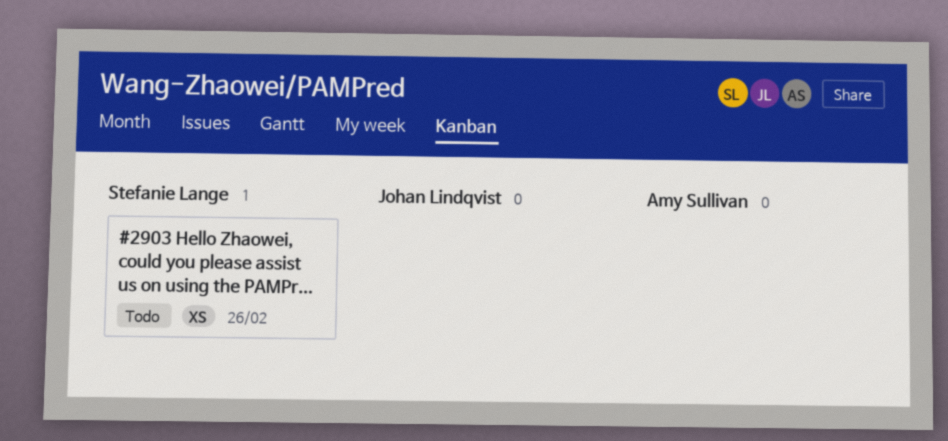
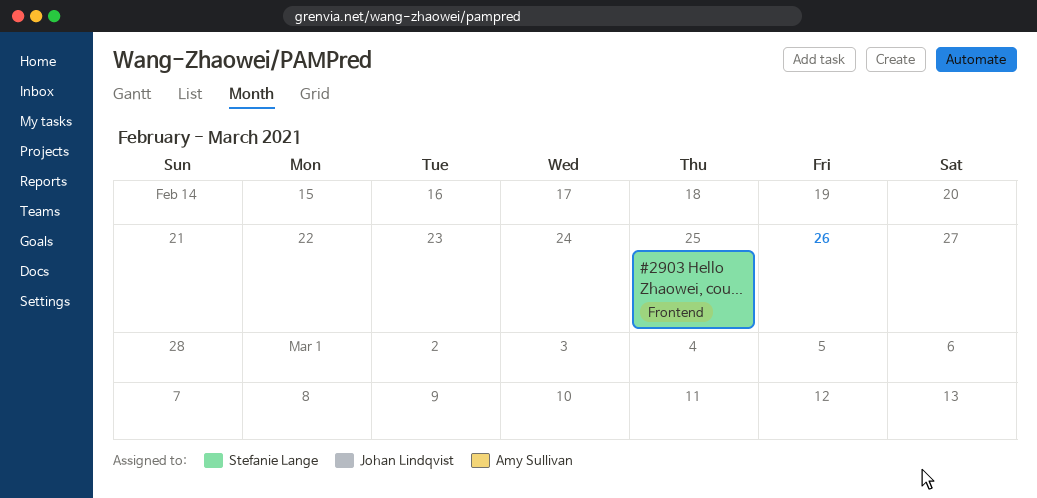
#2903, due: Feb 26 -> Feb 25

